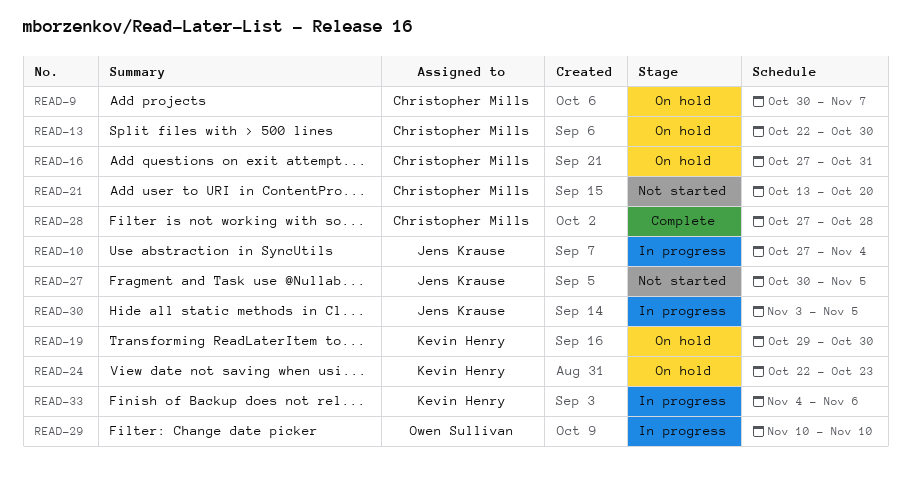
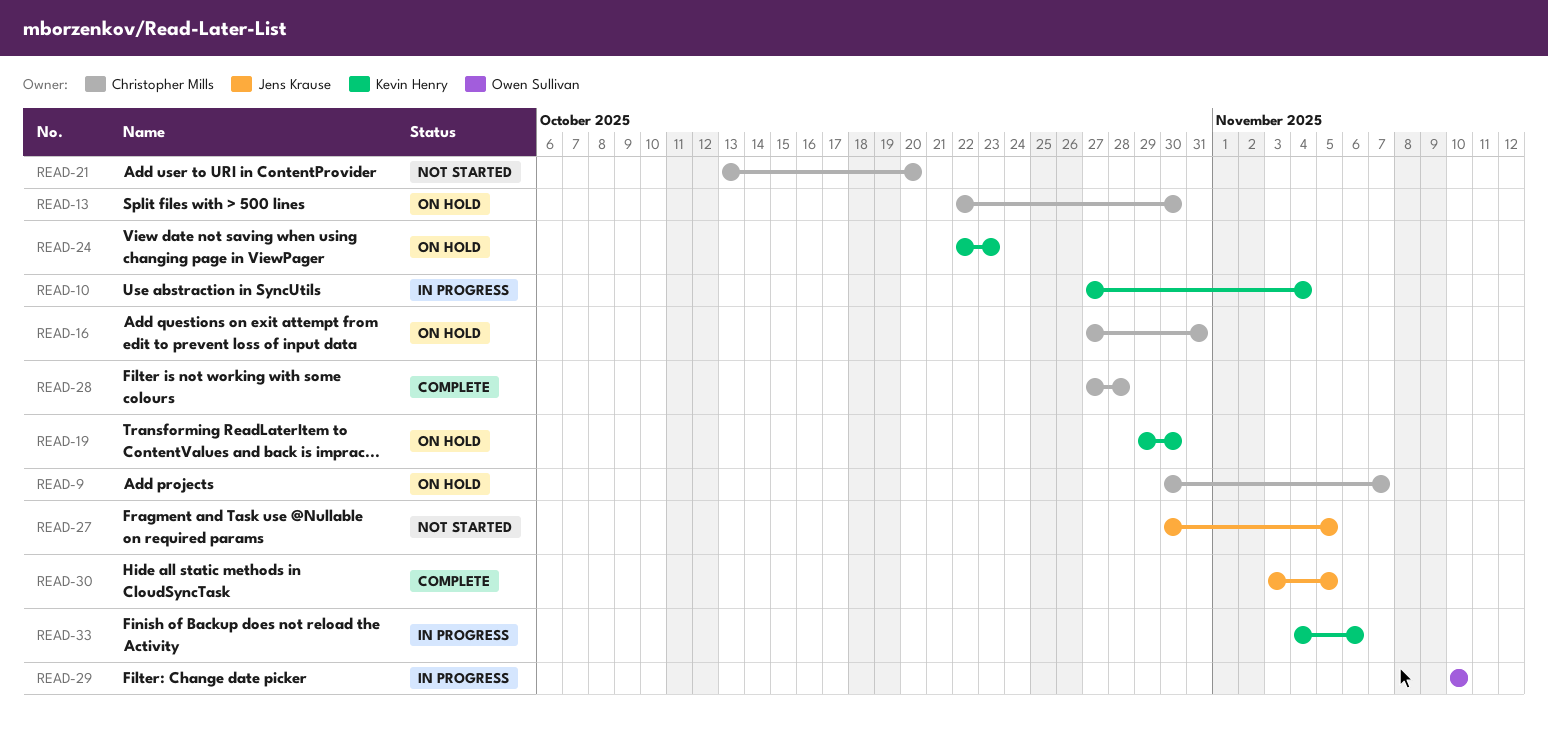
READ-10, owner: Jens Krause -> Kevin Henry
READ-30, status: In progress -> Complete

